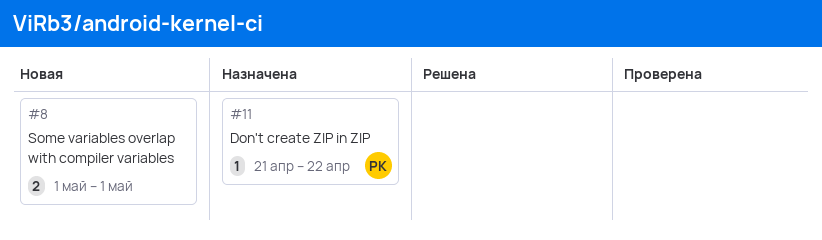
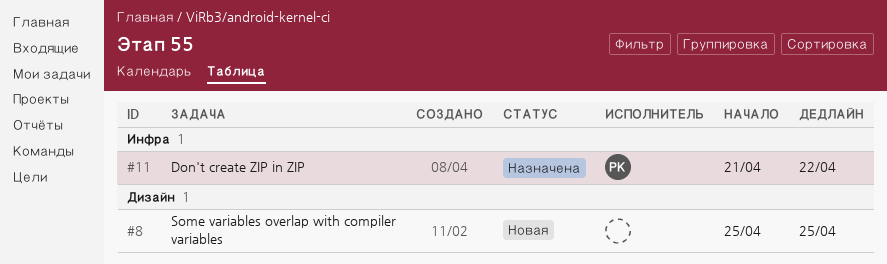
#8, start: May 1 -> Apr 25
#8, due: May 1 -> Apr 25

